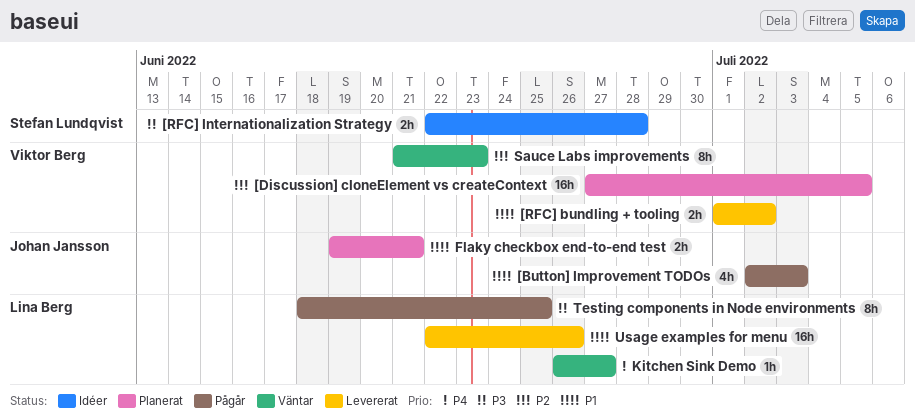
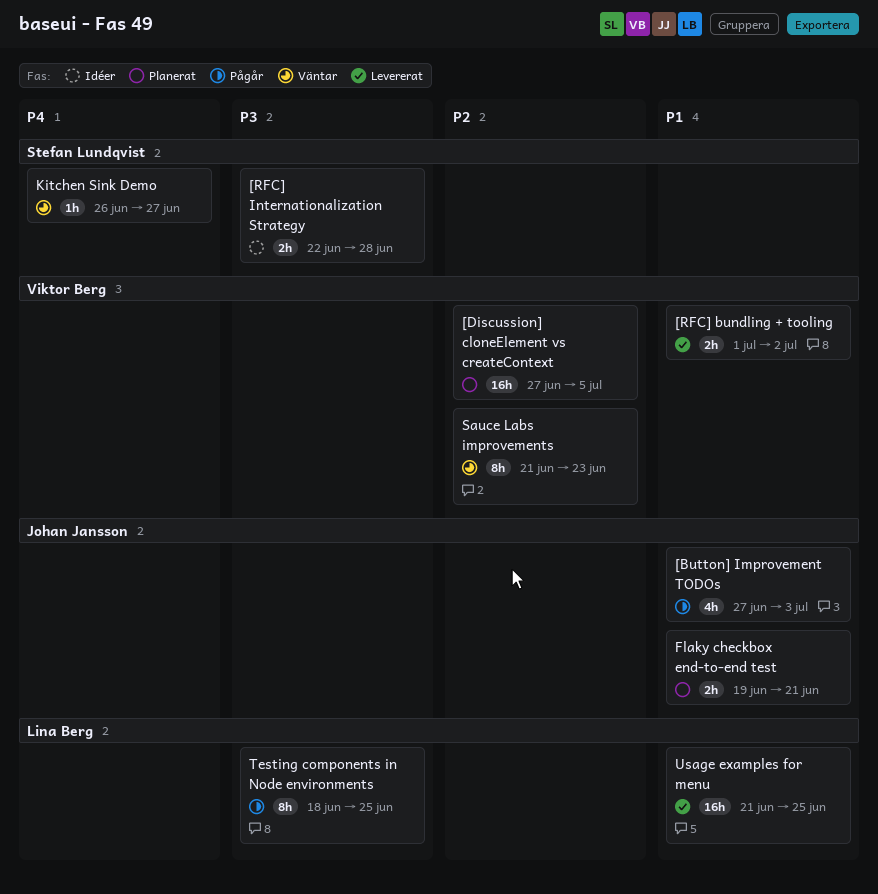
[Button] Improvement TODOs, start: Jul 2 -> Jun 27
Kitchen Sink Demo, owner: Lina Berg -> Stefan Lundqvist
Usage examples for menu, start: Jun 22 -> Jun 21
Usage examples for menu, due: Jun 26 -> Jun 25

